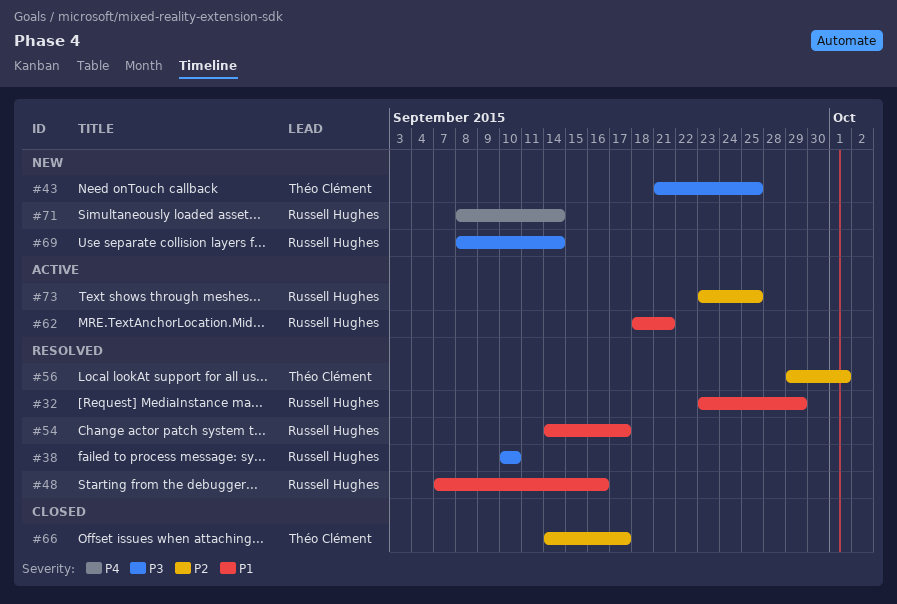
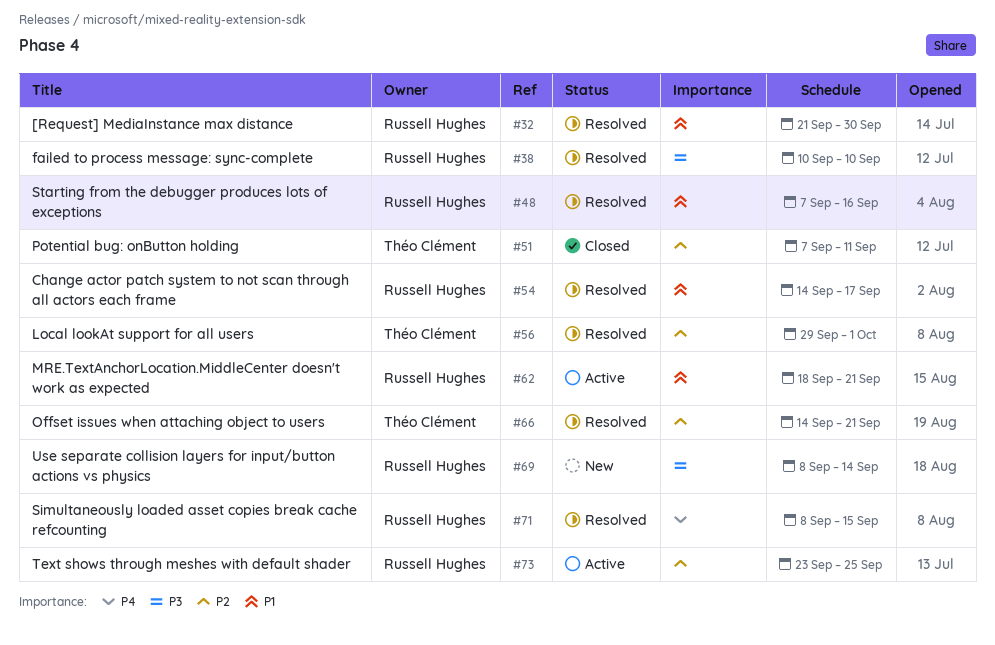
#32, start: Sep 23 -> Sep 21
#32, due: Sep 29 -> Sep 30
#43: present -> none
#51: none -> present
#66, status: Closed -> Resolved
#66, due: Sep 17 -> Sep 21
#71, status: New -> Resolved
#71, due: Sep 14 -> Sep 15

